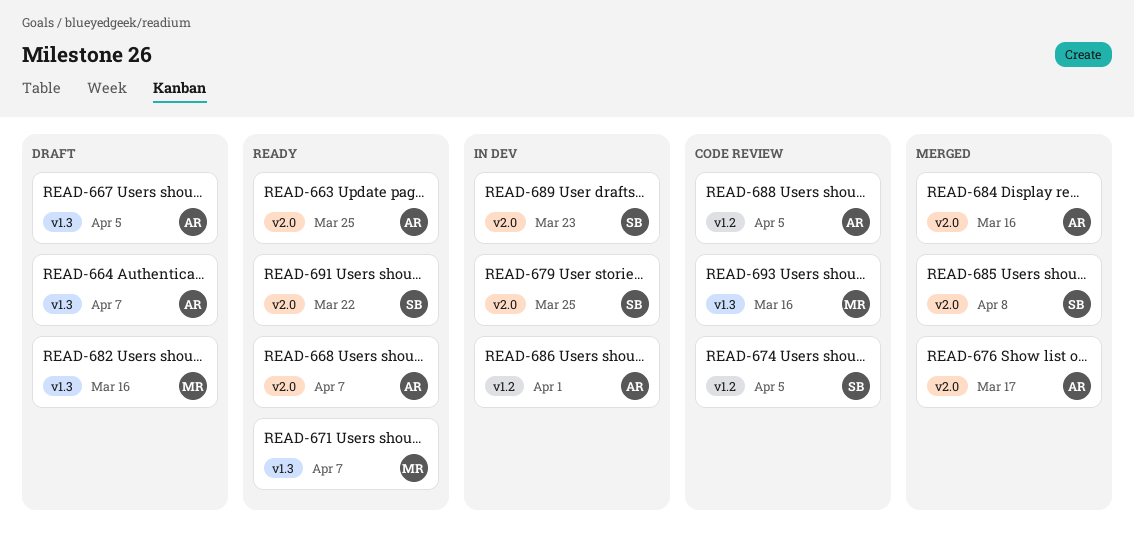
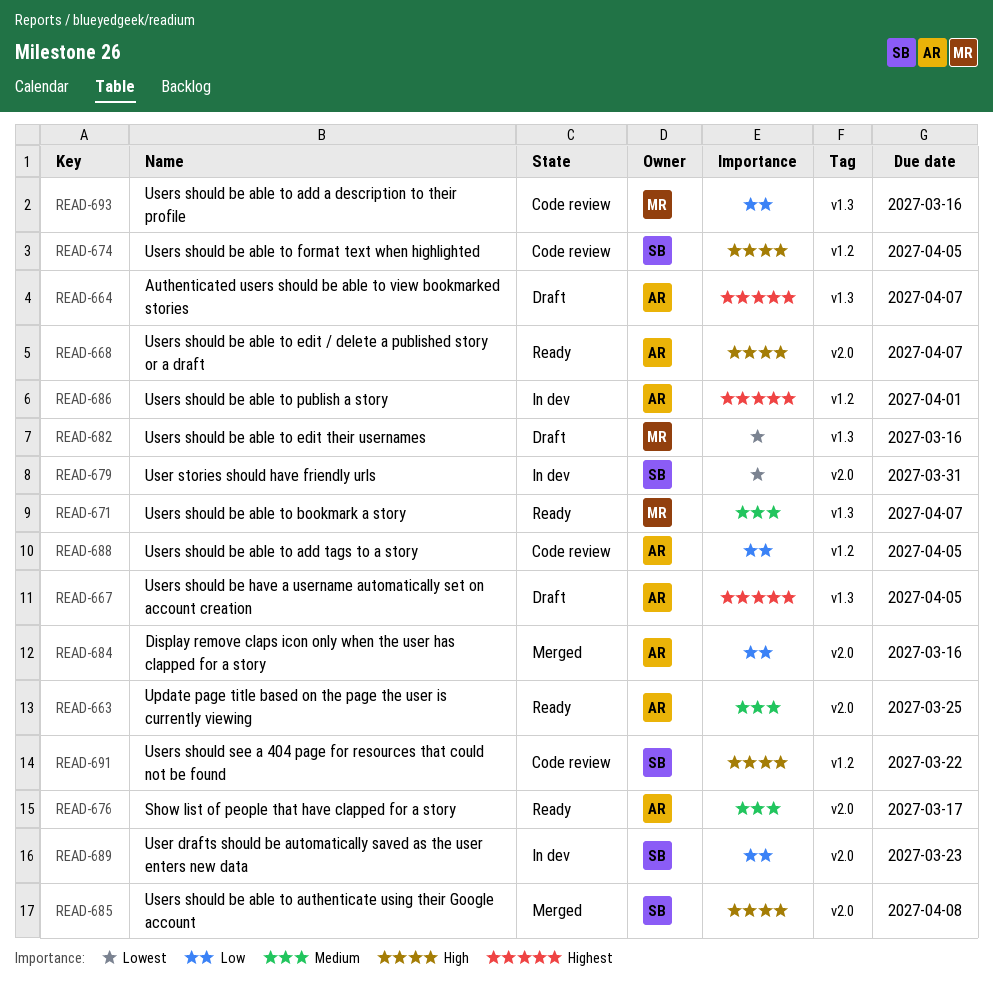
READ-676, status: Merged -> Ready
READ-679, due: Mar 25 -> Mar 31
READ-691, status: Ready -> Code review
READ-691, label: v2.0 -> v1.2

